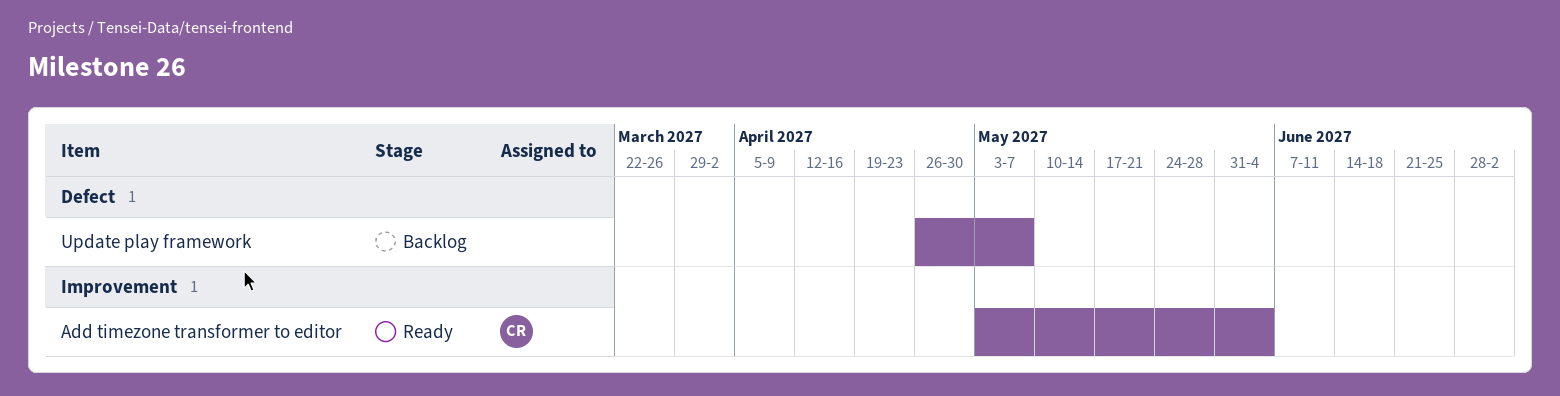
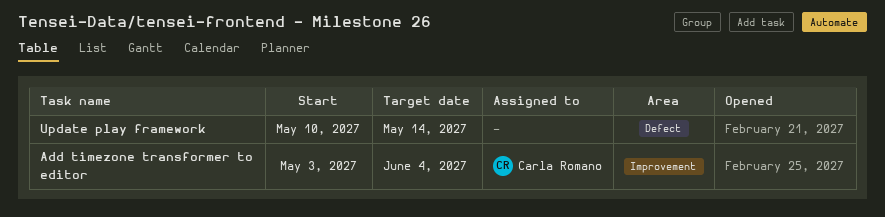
Update play framework, start: Apr 26 -> May 10
Update play framework, due: May 7 -> May 14

